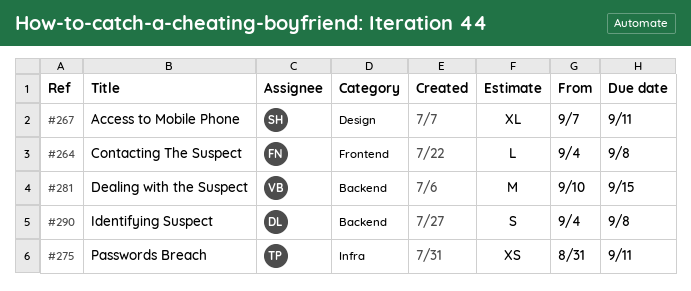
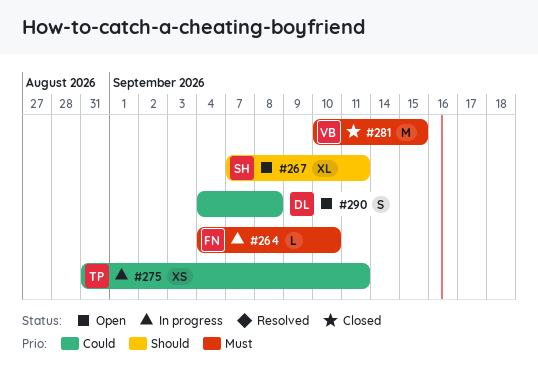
#264, due: Sep 8 -> Sep 10

